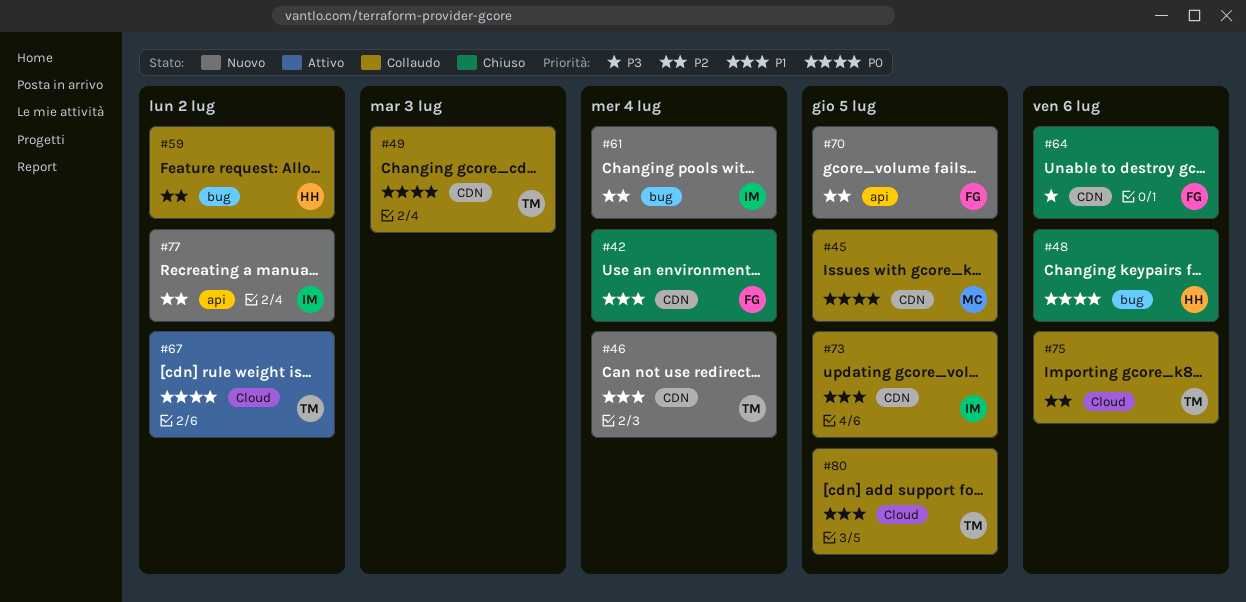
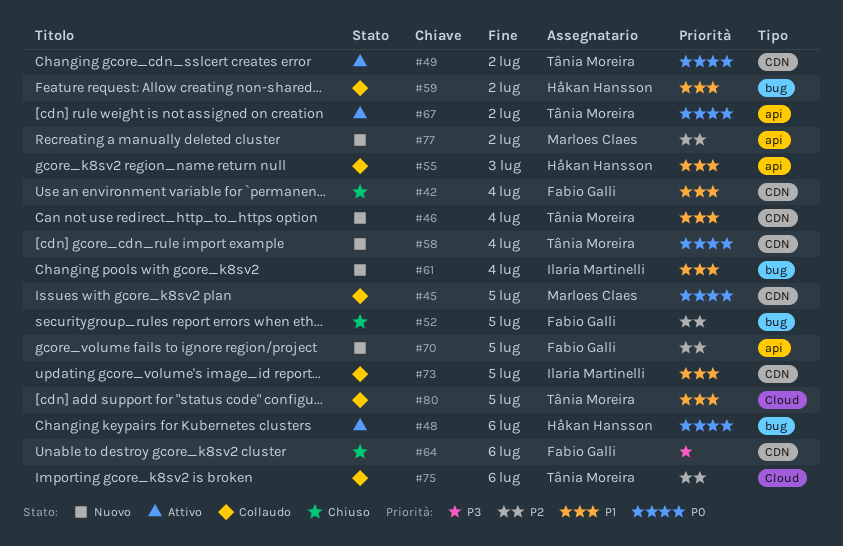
#48, status: Chiuso -> Attivo
#49, status: Collaudo -> Attivo
#49, due: Jul 3 -> Jul 2
#52: none -> present
#55: none -> present
#58: none -> present
#59, priority: P2 -> P1
#61, priority: P2 -> P1
#67, label: Cloud -> api
#77, owner: Ilaria Martinelli -> Marloes Claes

